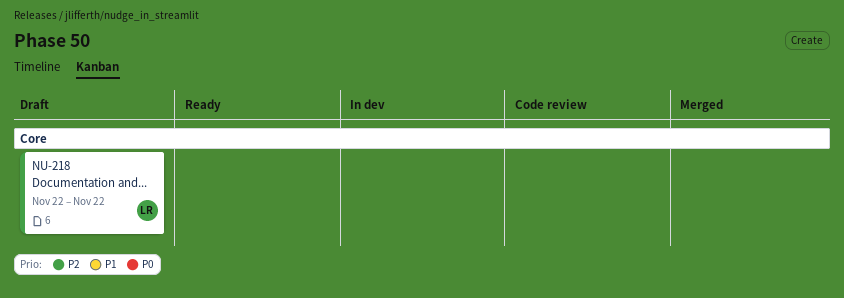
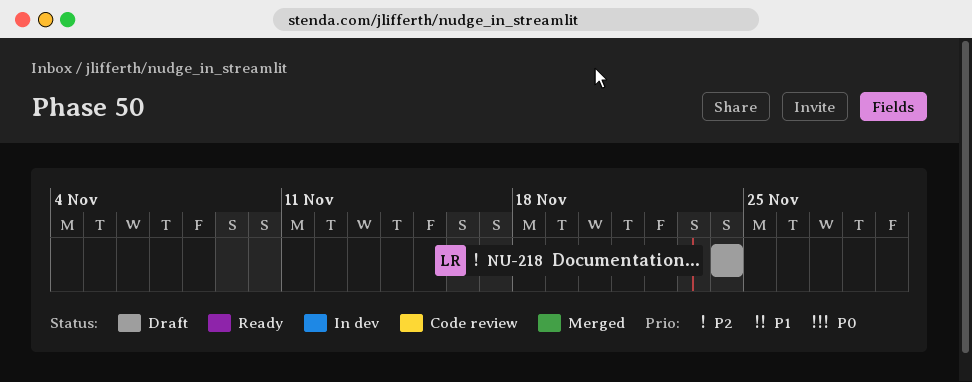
NU-218, start: Nov 22 -> Nov 24
NU-218, due: Nov 22 -> Nov 24

